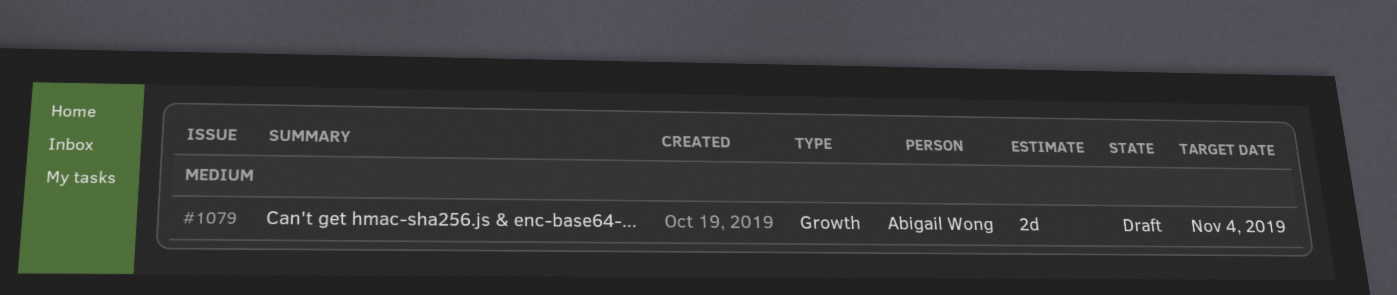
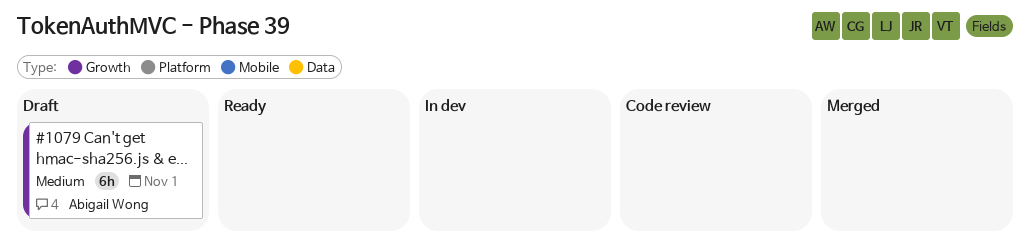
#1079, estimate: 2d -> 6h
#1079, due: Nov 4 -> Nov 1

